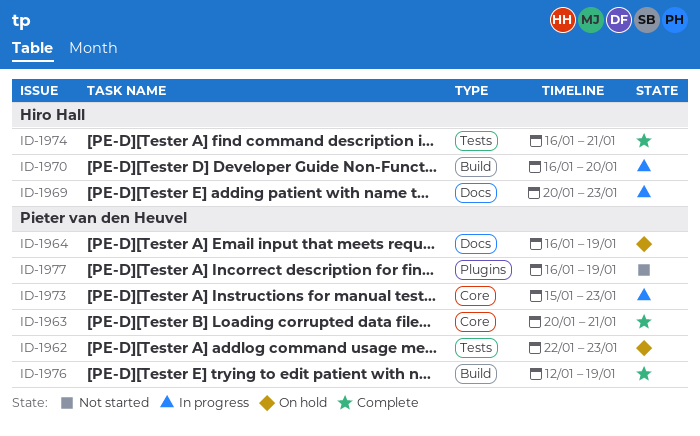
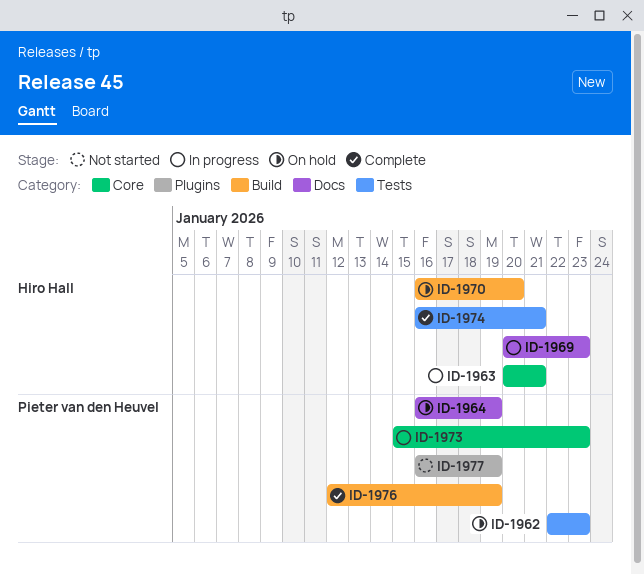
ID-1963, status: Complete -> In progress
ID-1963, owner: Pieter van den Heuvel -> Hiro Hall
ID-1970, status: In progress -> On hold

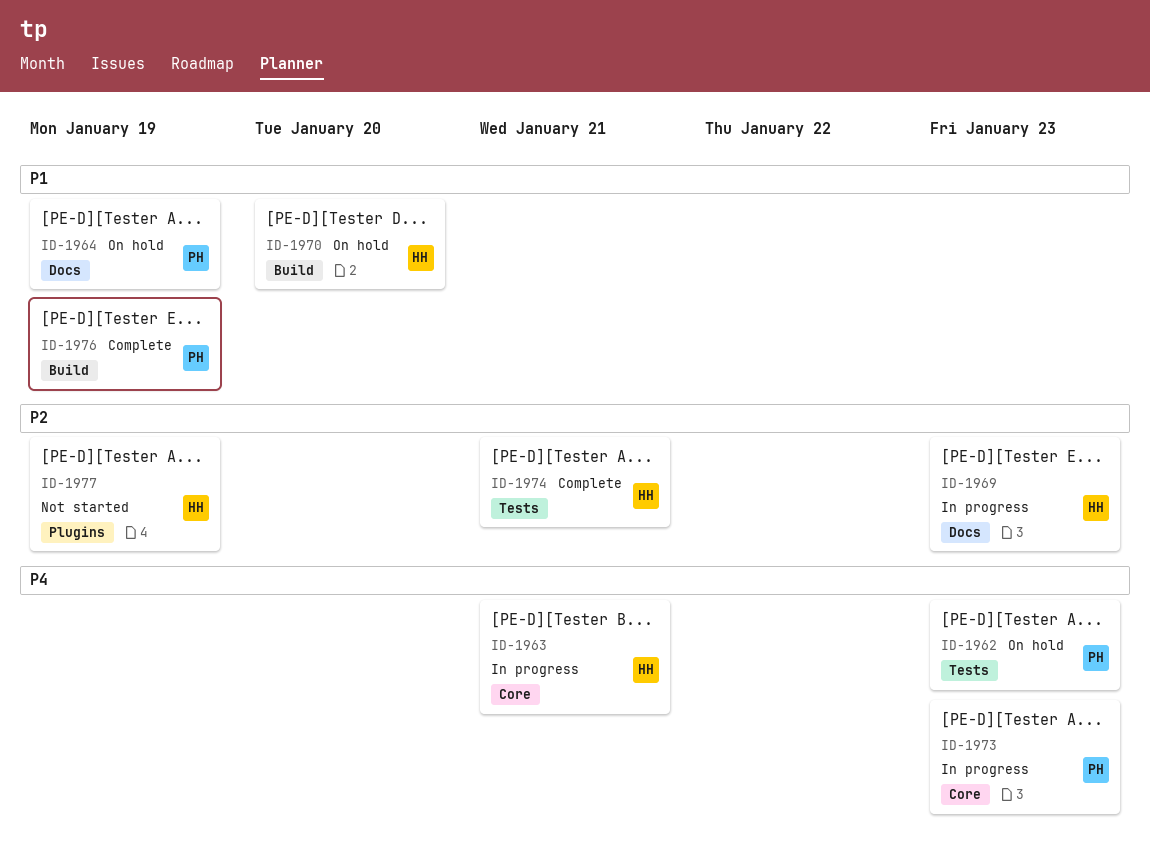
ID-1977, owner: Pieter van den Heuvel -> Hiro Hall

